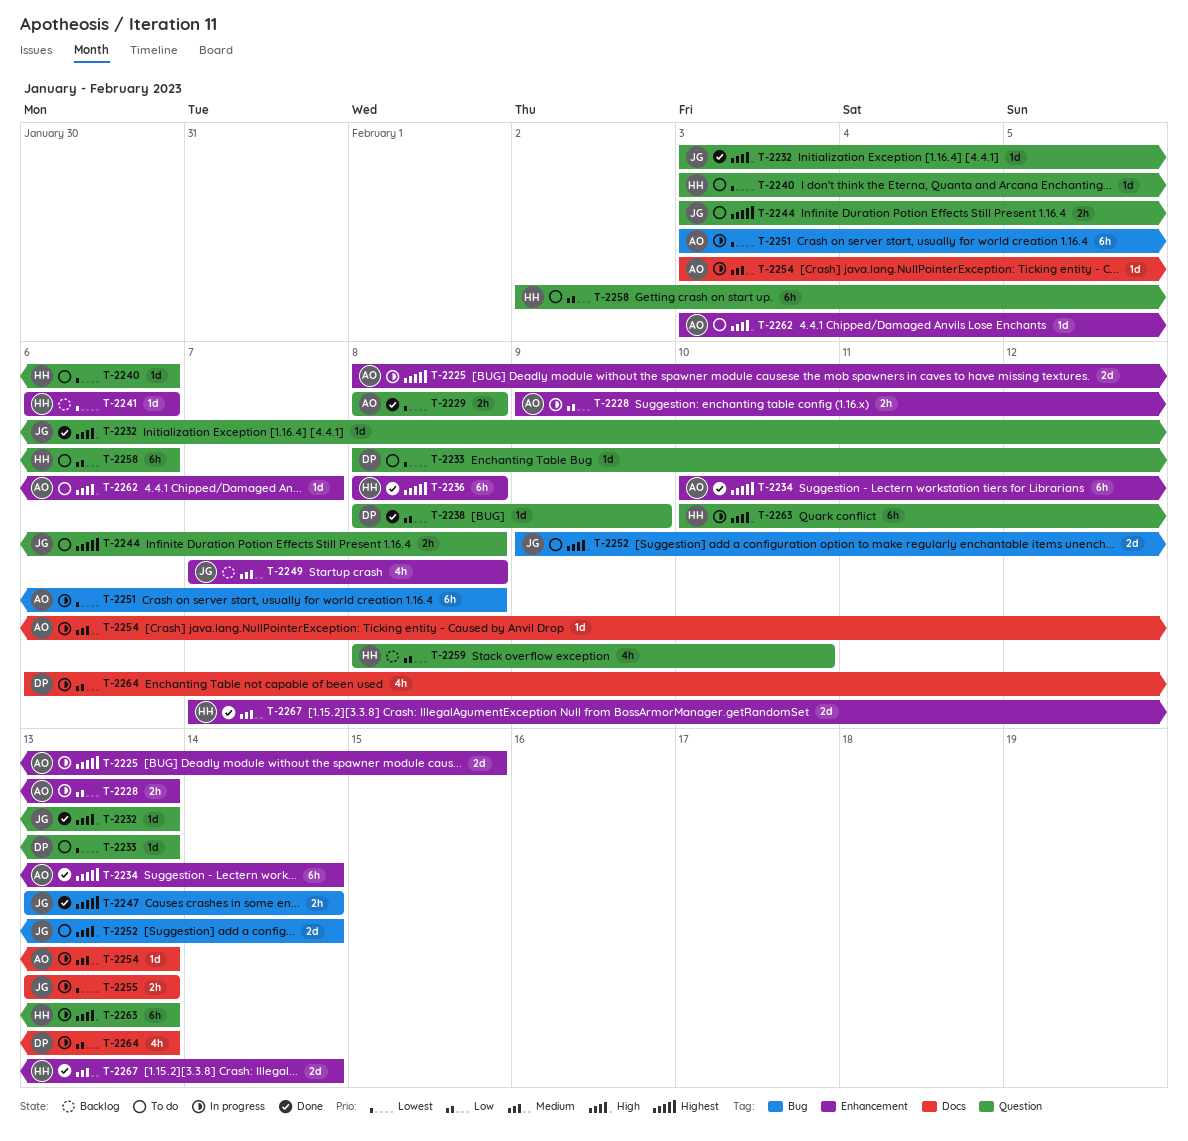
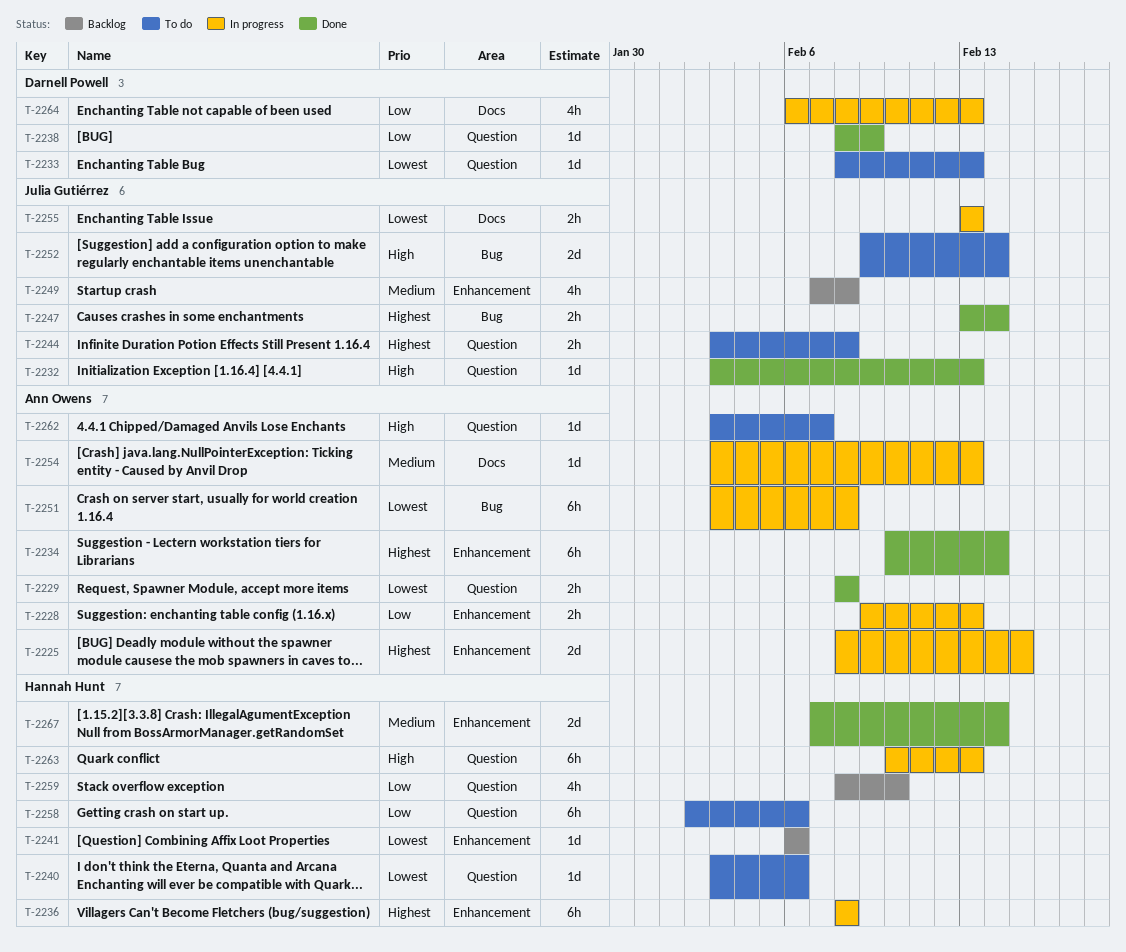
T-2236, status: Done -> In progress
T-2262, label: Enhancement -> Question

